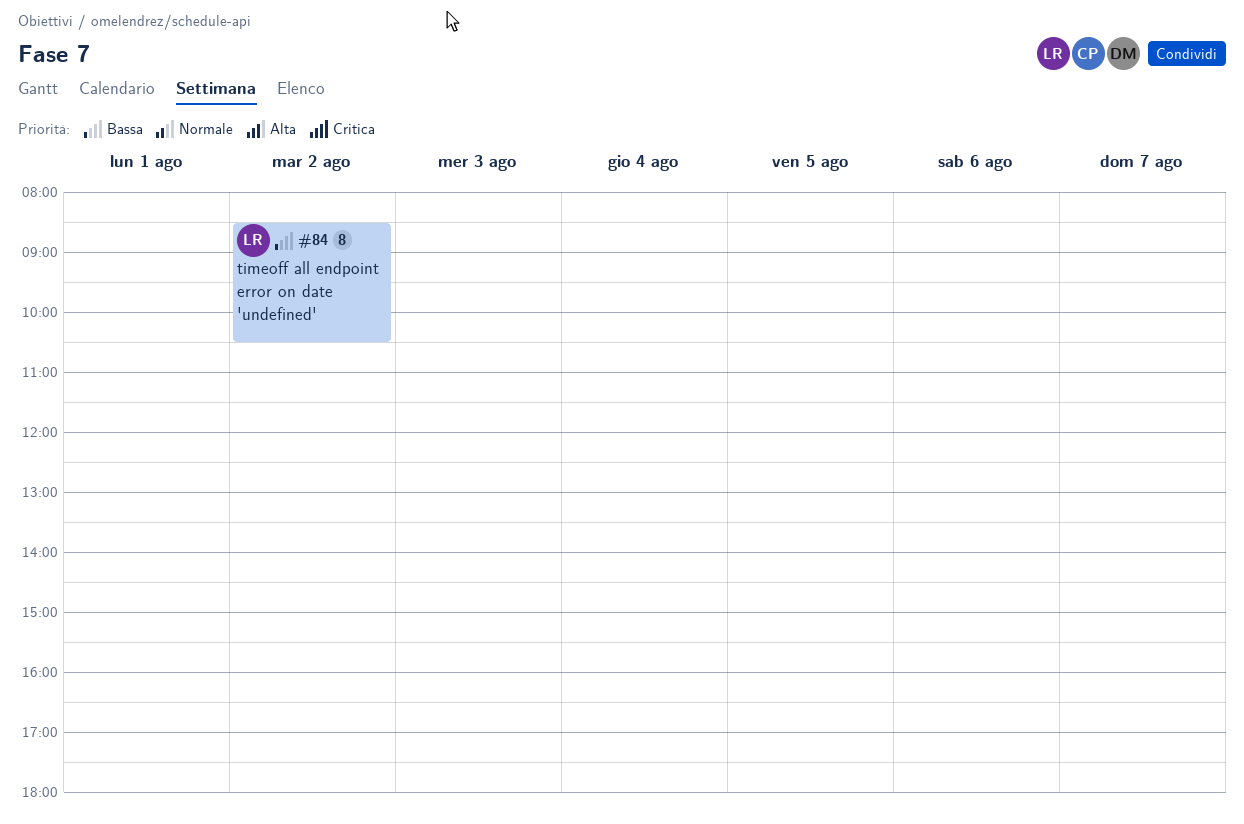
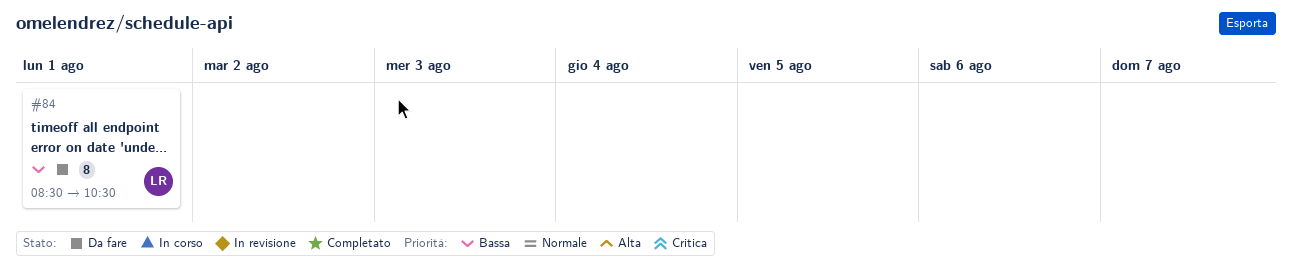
#84, day: Aug 2 -> Aug 1

